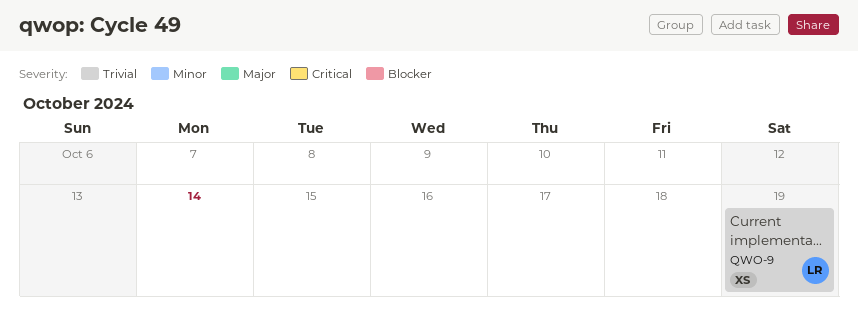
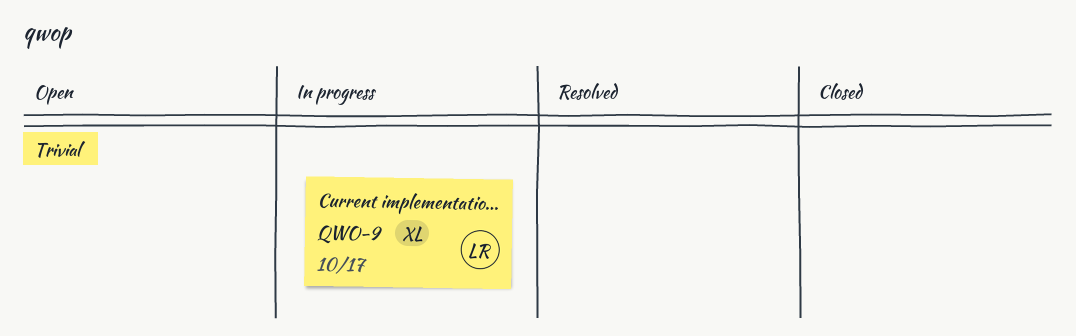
QWO-9, estimate: XS -> XL
QWO-9, due: Oct 19 -> Oct 17

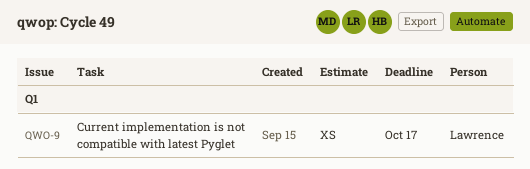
QWO-9, estimate: XL -> XS

